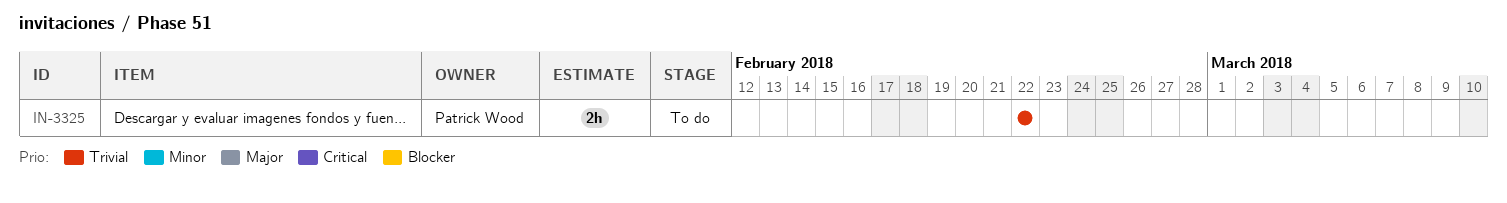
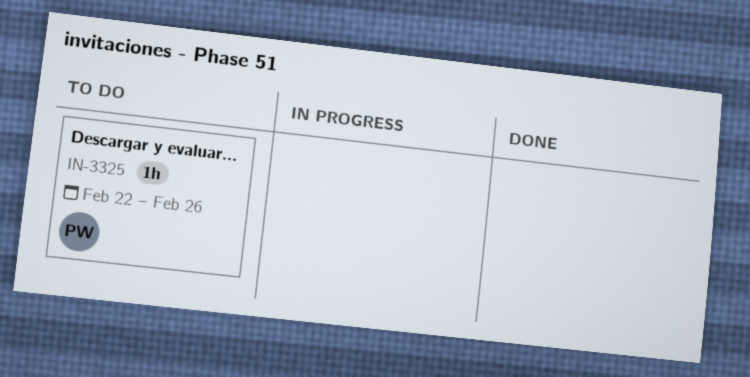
IN-3325, estimate: 2h -> 1h
IN-3325, due: Feb 22 -> Feb 26

